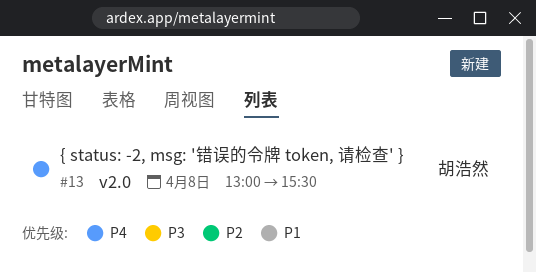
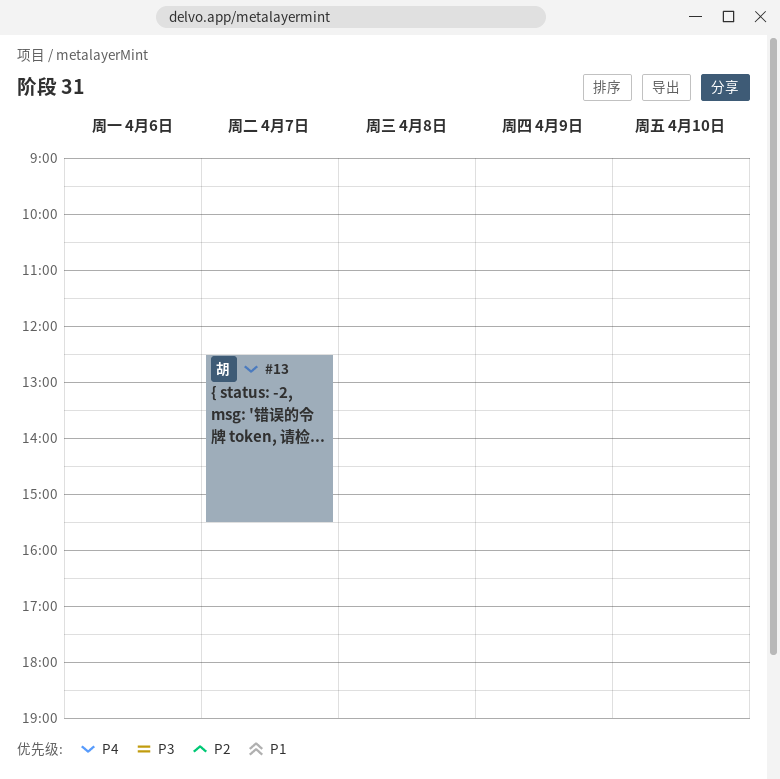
#13, day: Apr 8 -> Apr 7
#13, begins: 13:00 -> 12:30

